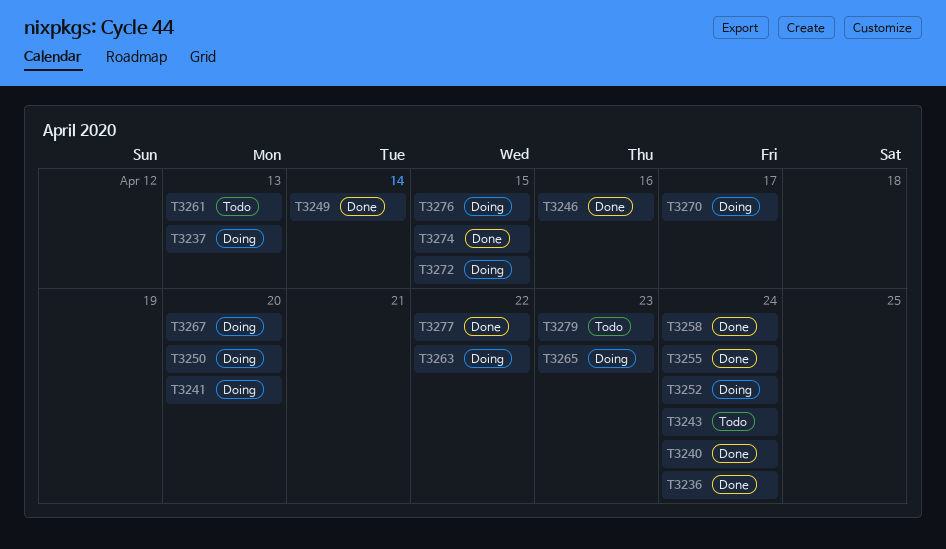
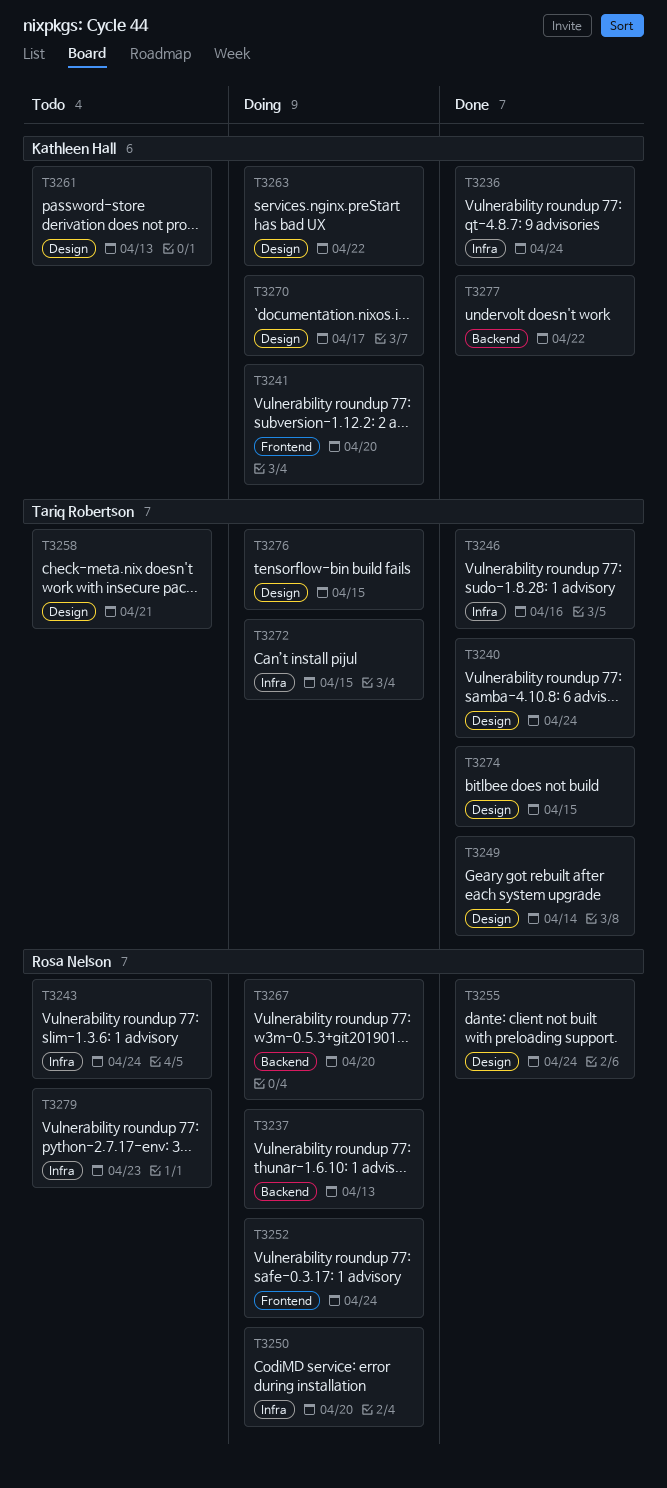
T3258, status: Done -> Todo
T3258, due: Apr 24 -> Apr 21
T3265: present -> none

